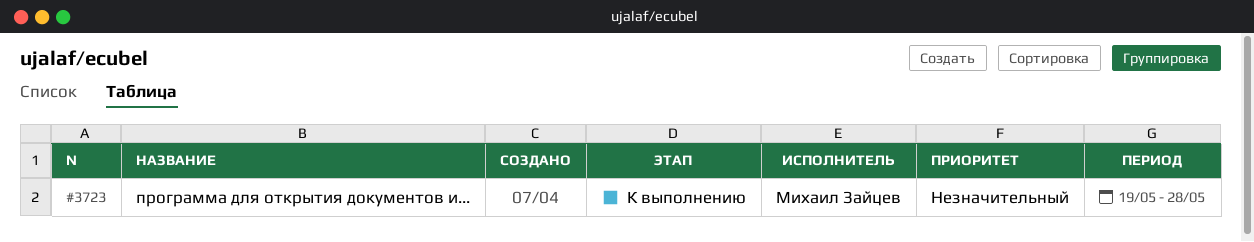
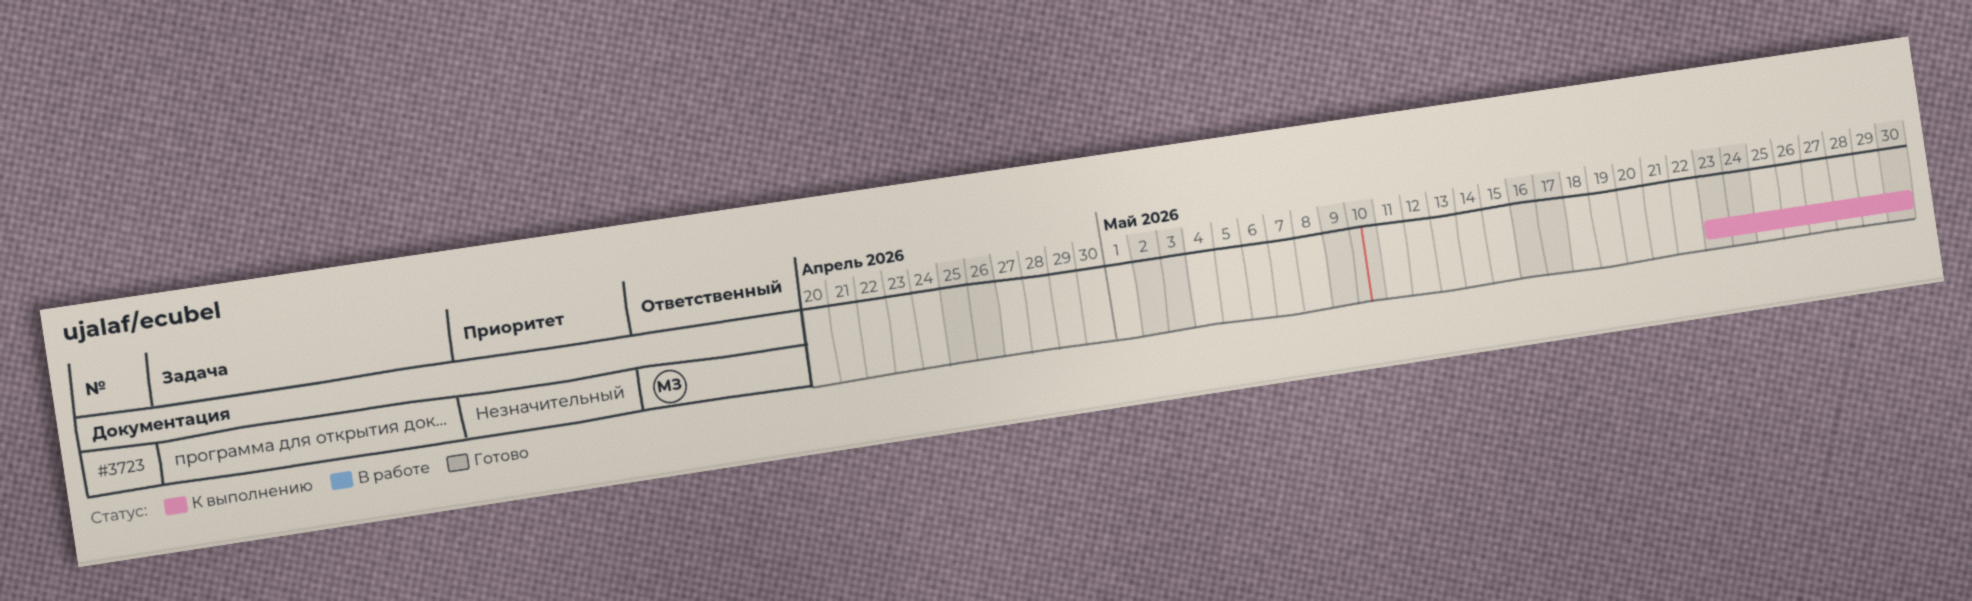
#3723, start: May 19 -> May 23
#3723, due: May 28 -> May 30

